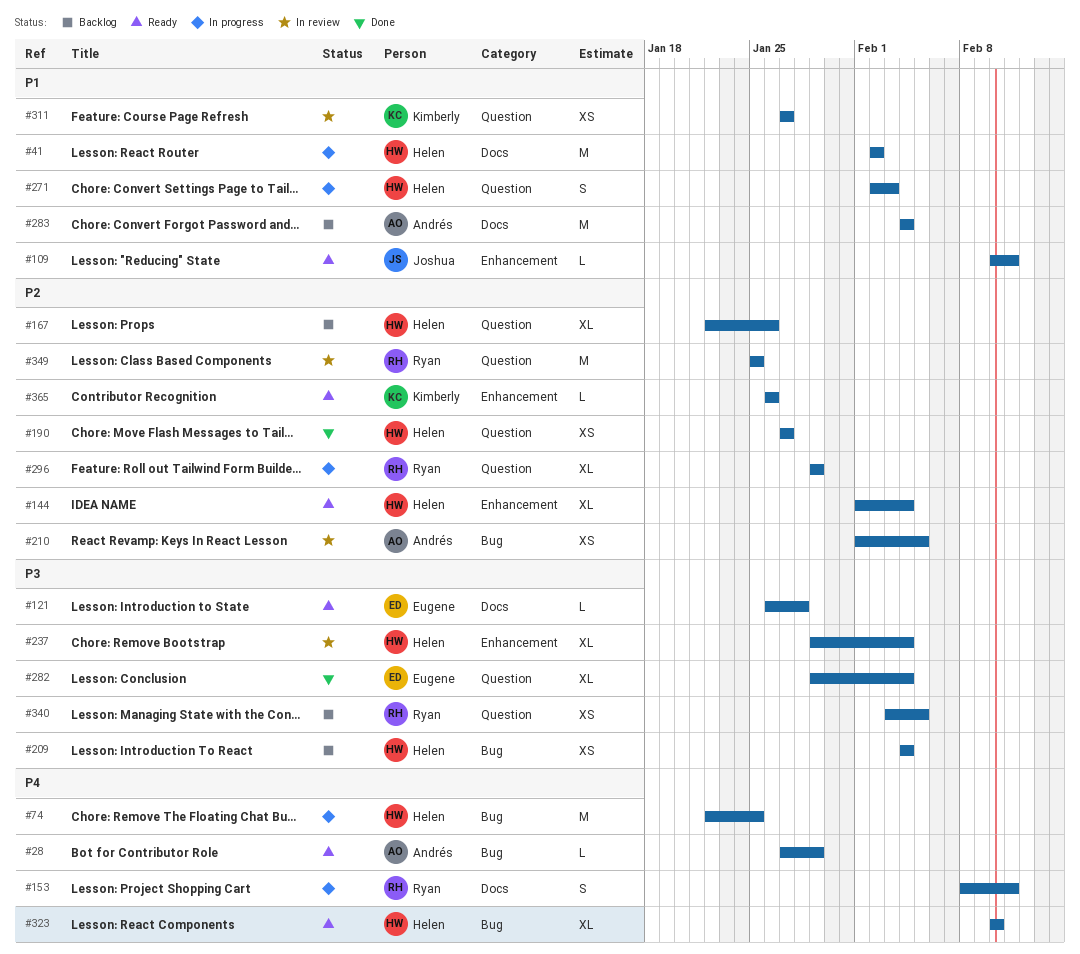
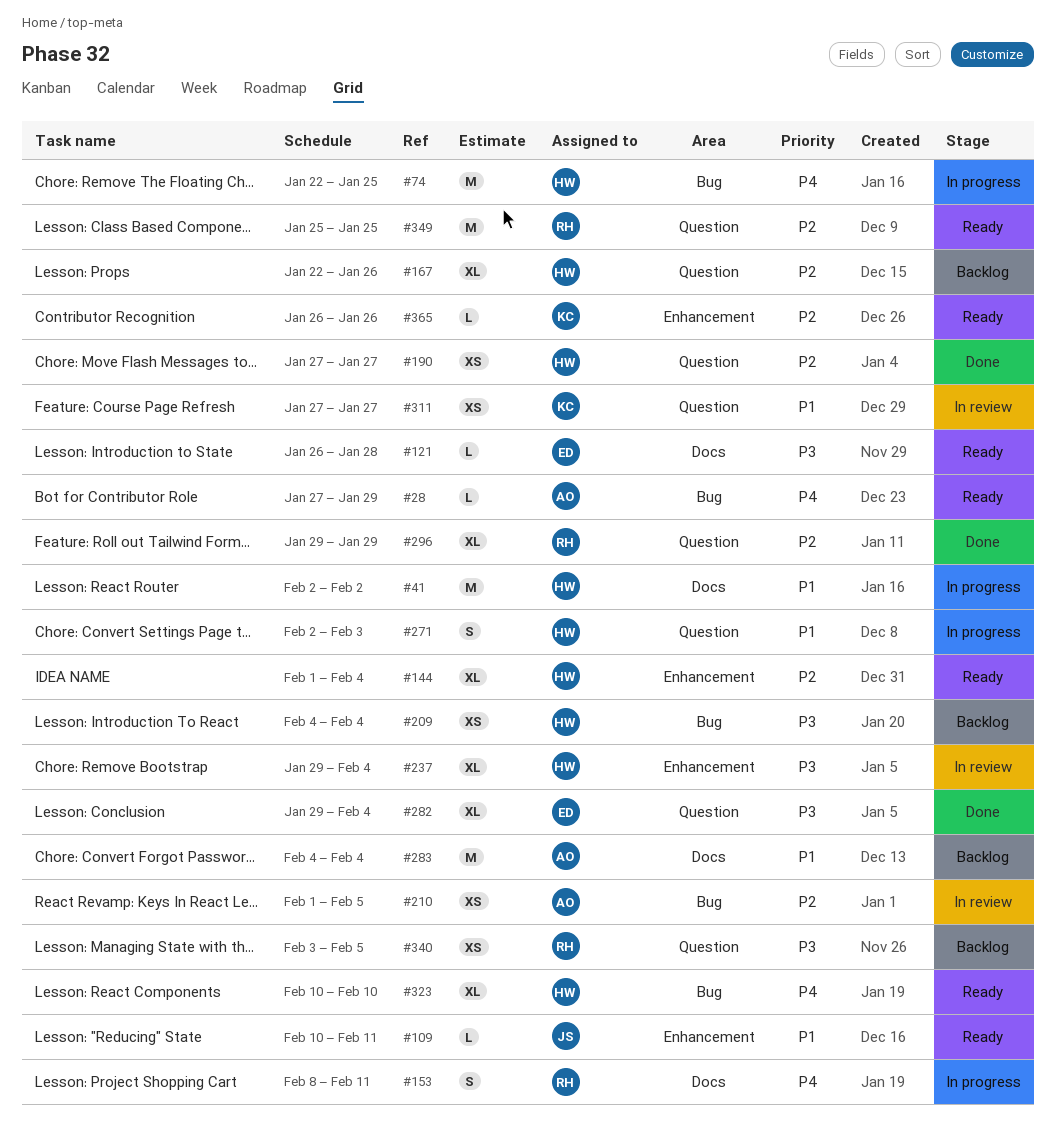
#296, status: In progress -> Done
#349, status: In review -> Ready

